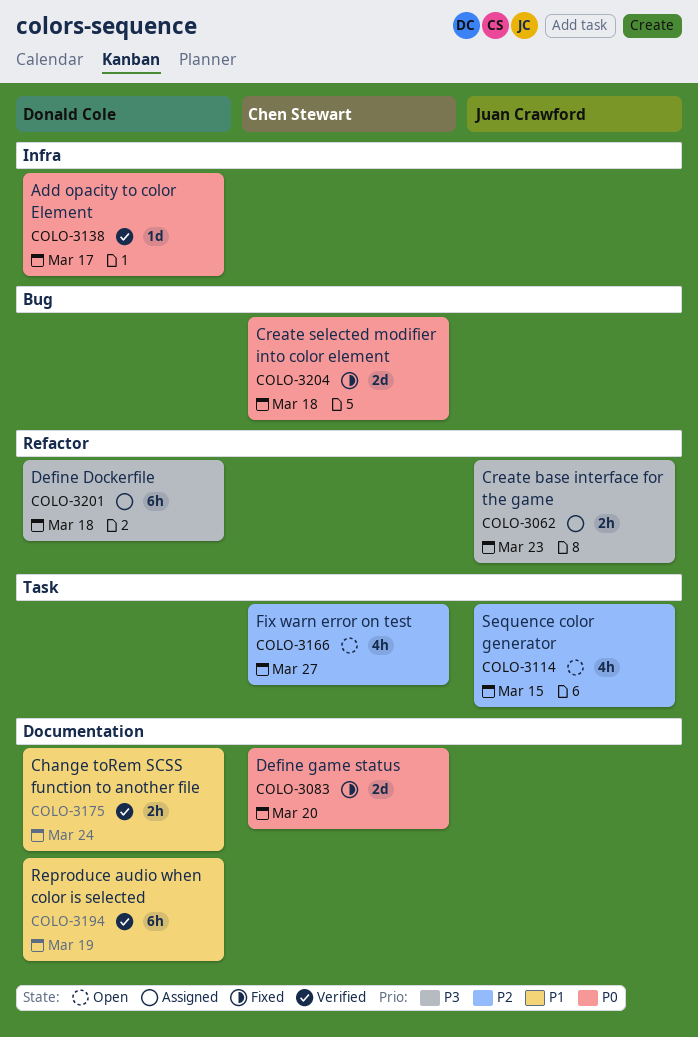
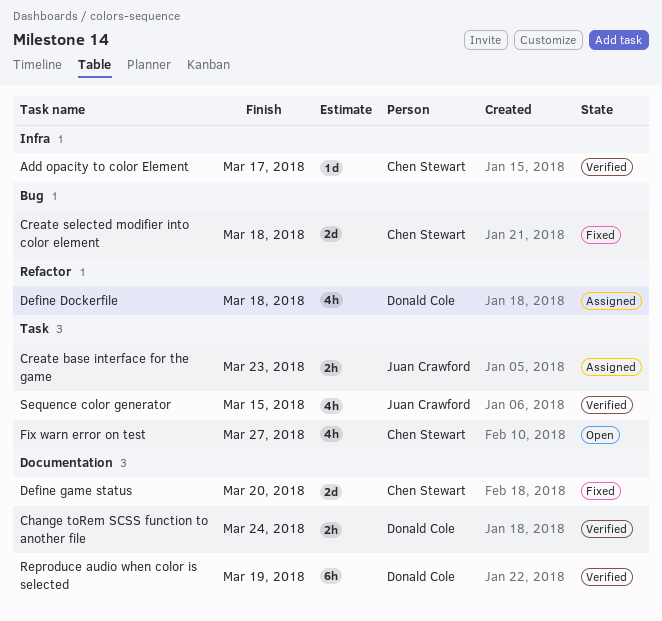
Add opacity to color Element, owner: Donald Cole -> Chen Stewart
Create base interface for the game, label: Refactor -> Task
Define Dockerfile, estimate: 6h -> 4h
Sequence color generator, status: Open -> Verified

